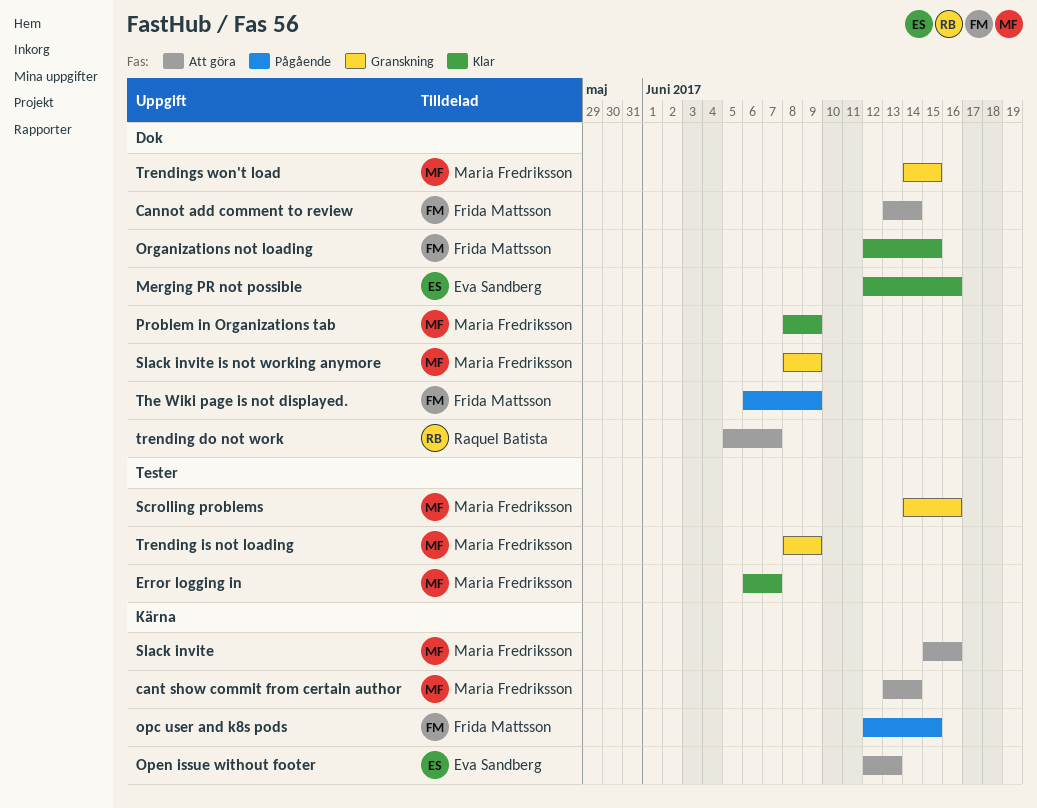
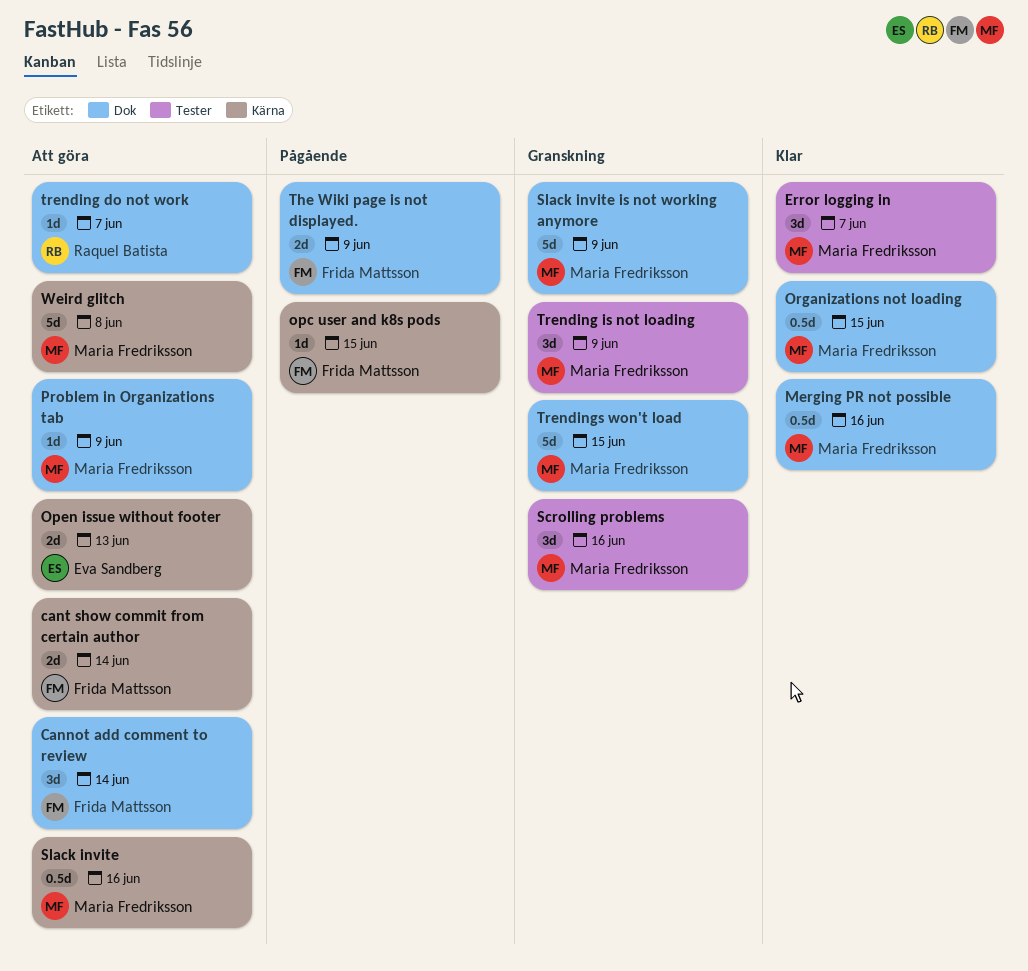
cant show commit from certain author, owner: Maria Fredriksson -> Frida Mattsson
Merging PR not possible, owner: Eva Sandberg -> Maria Fredriksson
Organizations not loading, owner: Frida Mattsson -> Maria Fredriksson
Problem in Organizations tab, status: Klar -> Att göra
Weird glitch: none -> present

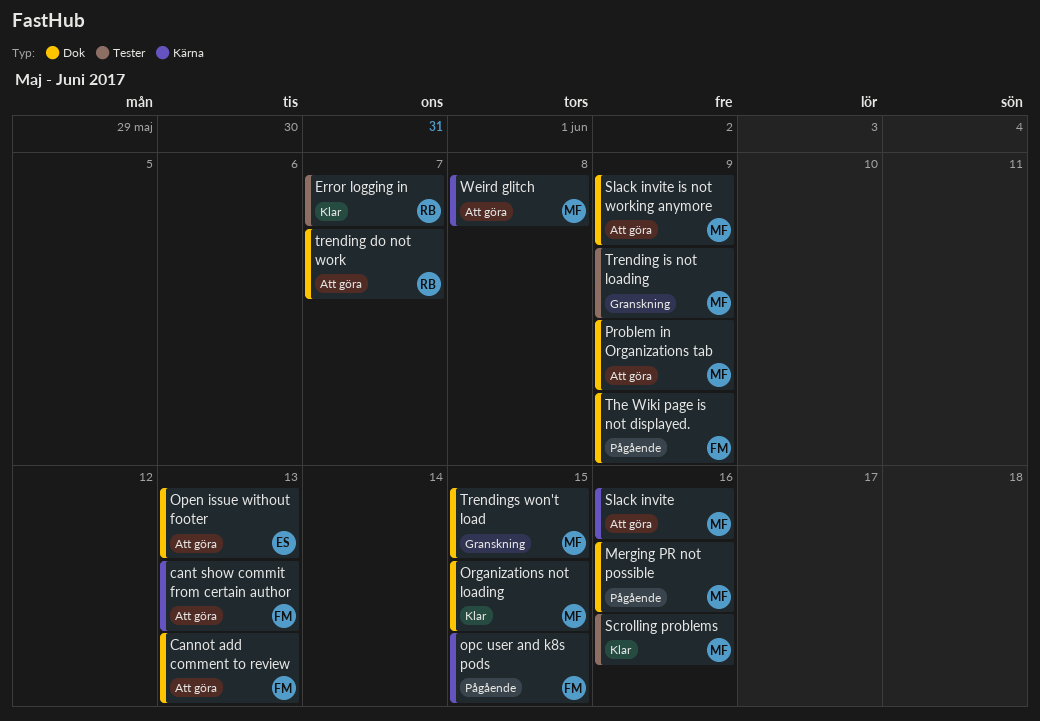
Cannot add comment to review, due: Jun 14 -> Jun 13
cant show commit from certain author, due: Jun 14 -> Jun 13
Error logging in, owner: Maria Fredriksson -> Raquel Batista
Merging PR not possible, status: Klar -> Pågående
Open issue without footer, label: Kärna -> Dok
Scrolling problems, status: Granskning -> Klar
Slack invite is not working anymore, status: Granskning -> Att göra

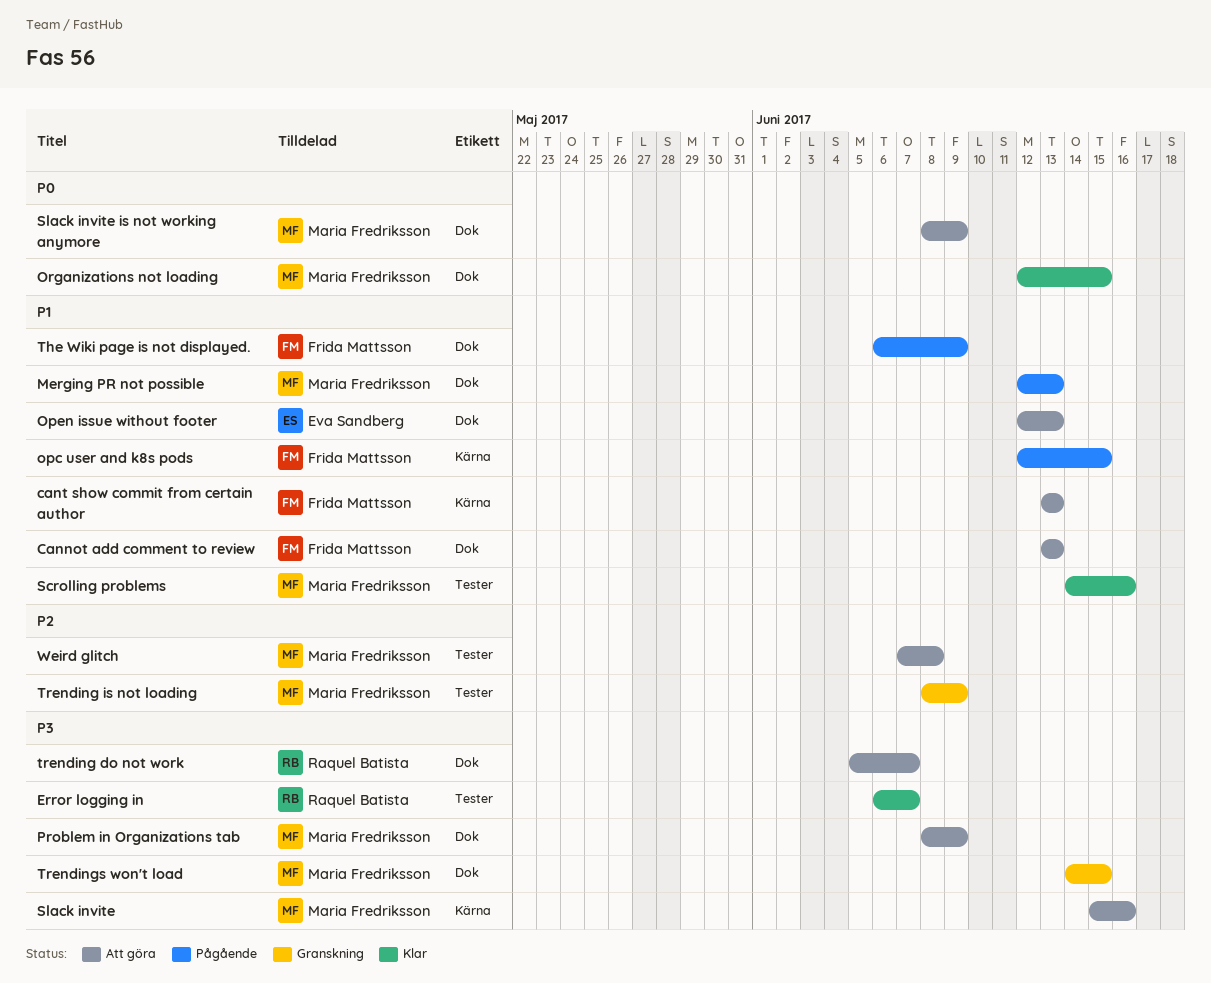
Merging PR not possible, due: Jun 16 -> Jun 13
Weird glitch, label: Kärna -> Tester

